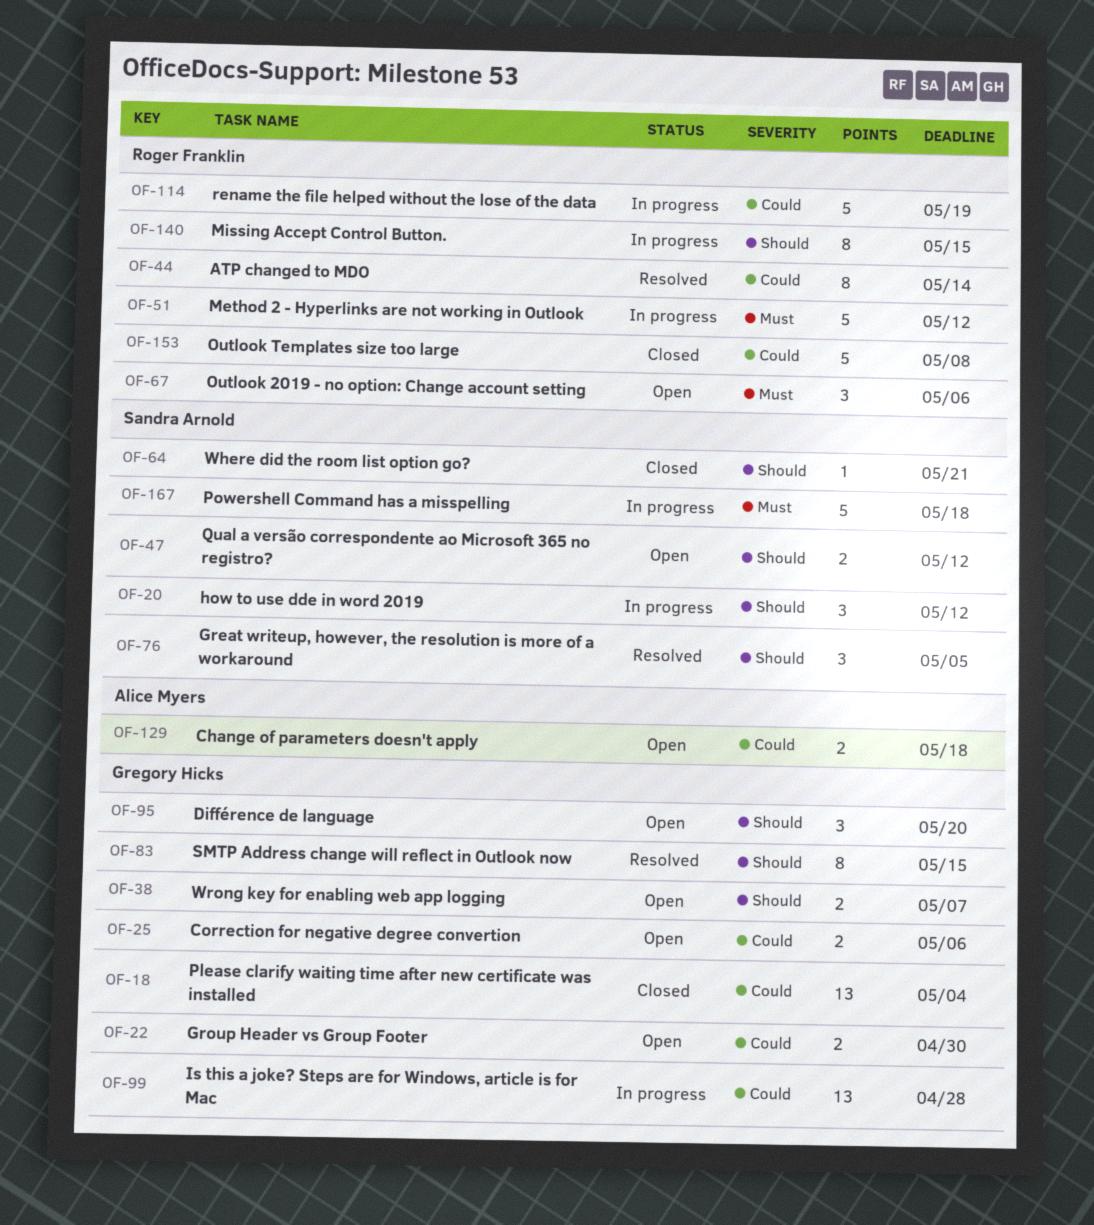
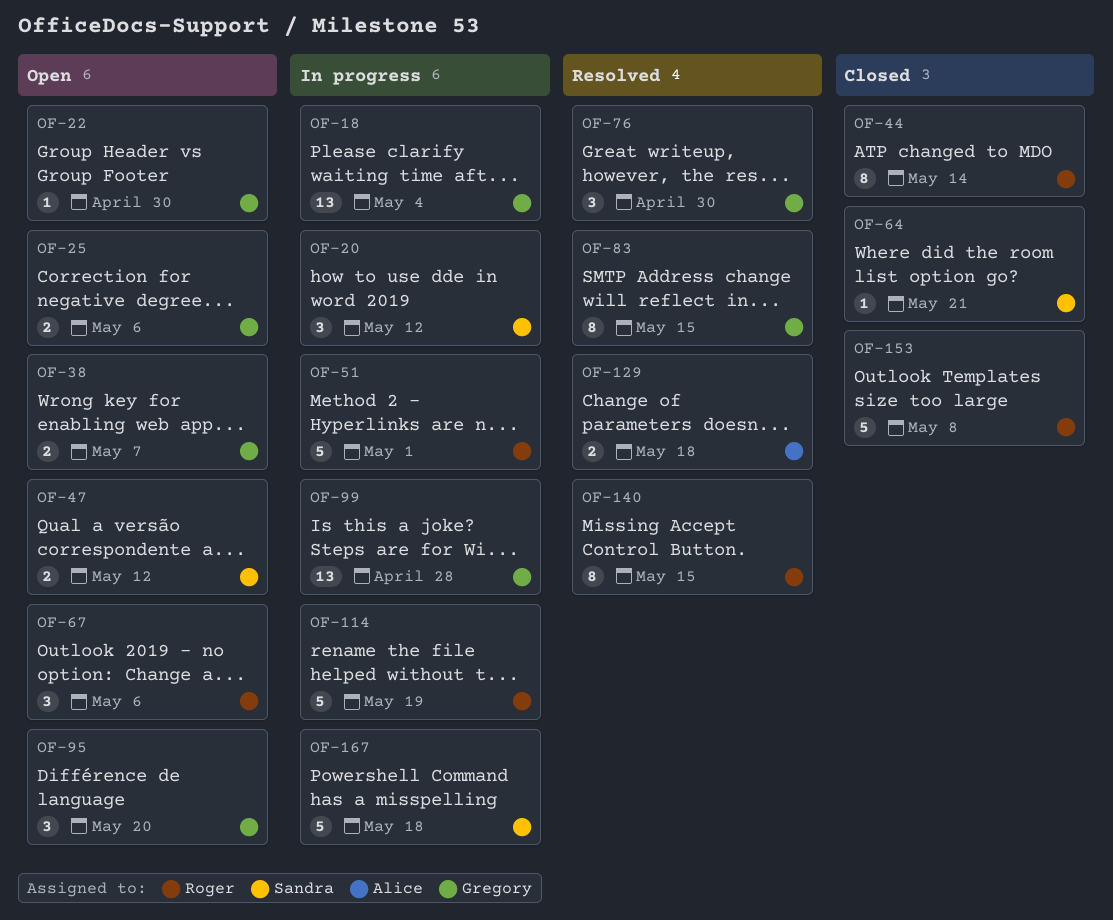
OF-18, status: Closed -> In progress
OF-22, estimate: 2 -> 1
OF-44, status: Resolved -> Closed
OF-51, due: May 12 -> May 1
OF-76, owner: Sandra Arnold -> Gregory Hicks
OF-76, due: May 5 -> Apr 30
OF-129, status: Open -> Resolved
OF-140, status: In progress -> Resolved

